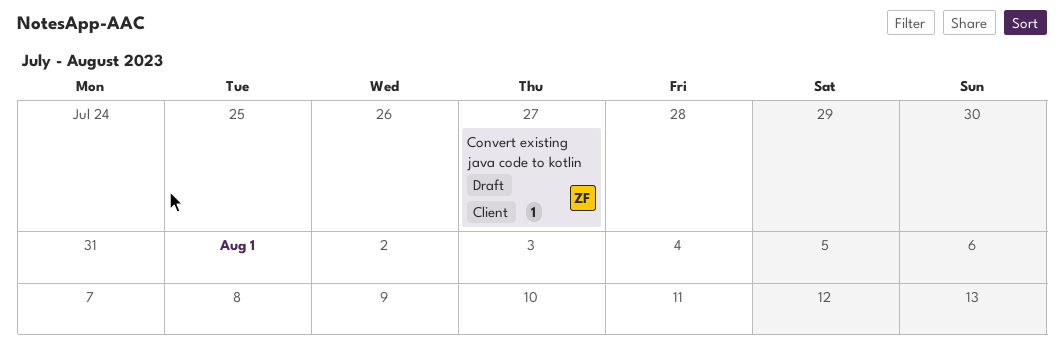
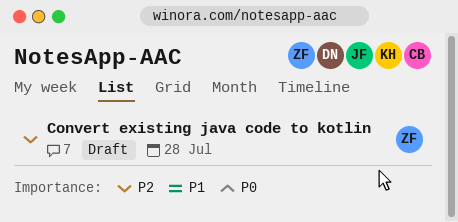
Convert existing java code to kotlin, due: Jul 27 -> Jul 28

